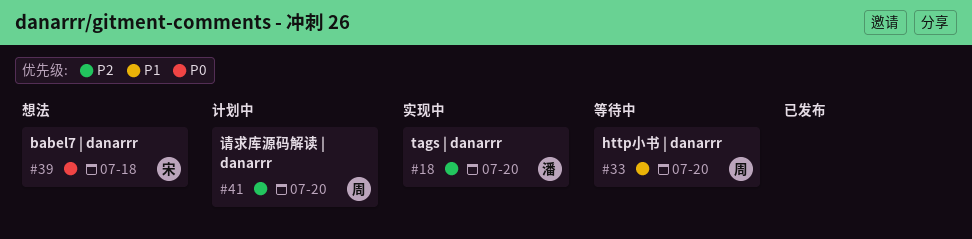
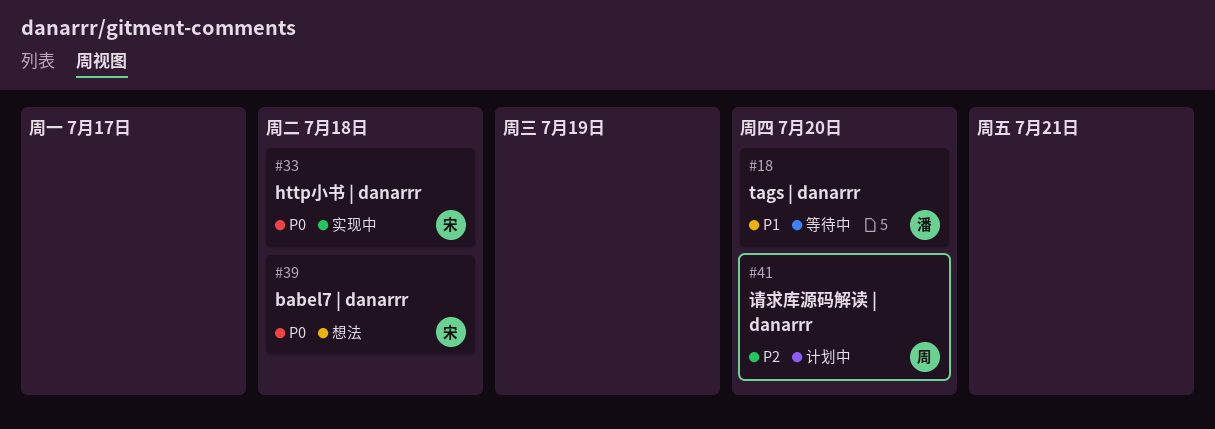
#18, status: 实现中 -> 等待中
#18, priority: P2 -> P1
#33, status: 等待中 -> 实现中
#33, owner: 周 -> 宋
#33, priority: P1 -> P0
#33, due: Jul 20 -> Jul 18

